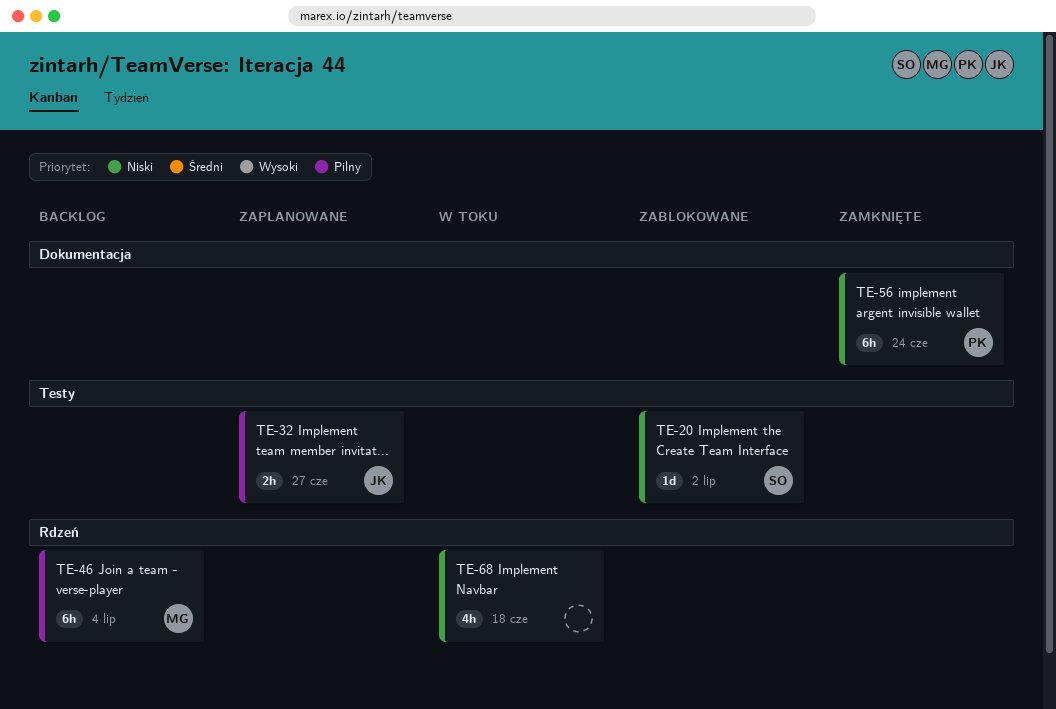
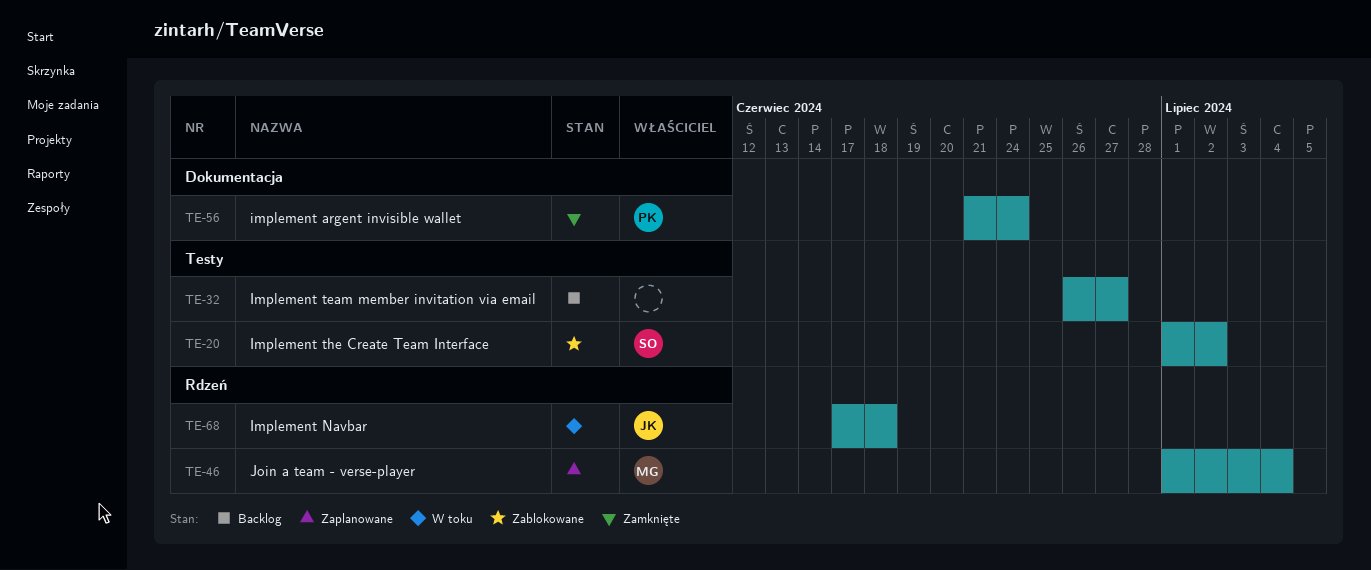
TE-32, status: Zaplanowane -> Backlog
TE-32, owner: JK -> none
TE-46, status: Backlog -> Zaplanowane
TE-68, owner: none -> JK

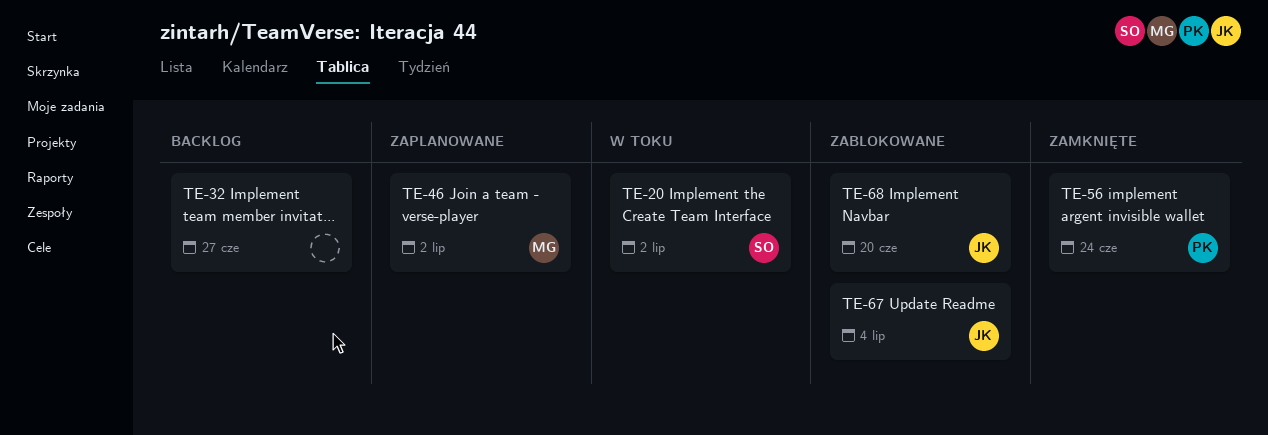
TE-20, status: Zablokowane -> W toku
TE-46, due: Jul 4 -> Jul 2
TE-67: none -> present
TE-68, status: W toku -> Zablokowane
TE-68, due: Jun 18 -> Jun 20

